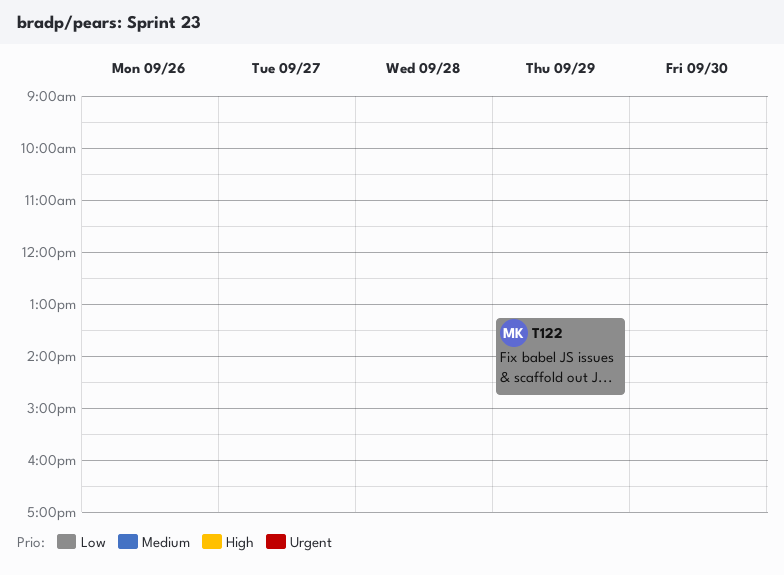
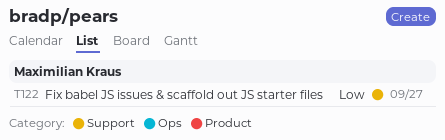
T122, day: Sep 29 -> Sep 27

